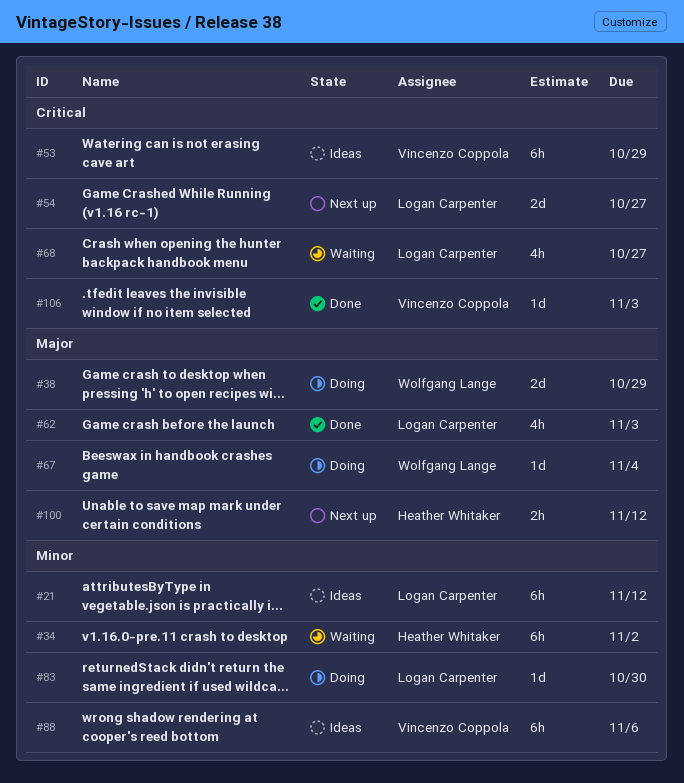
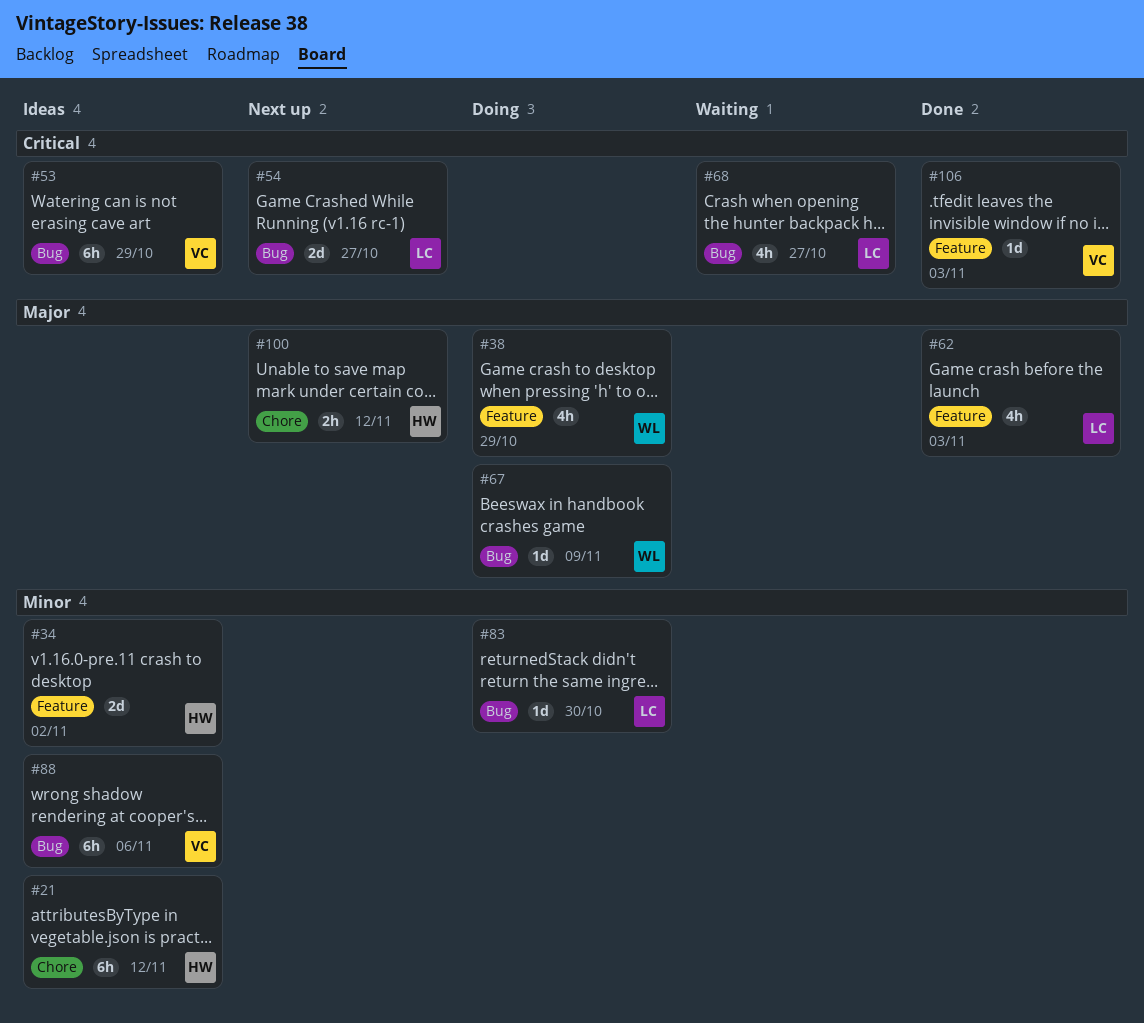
#21, owner: Logan Carpenter -> Heather Whitaker
#34, status: Waiting -> Ideas
#34, estimate: 6h -> 2d
#38, estimate: 2d -> 4h
#67, due: Nov 4 -> Nov 9

